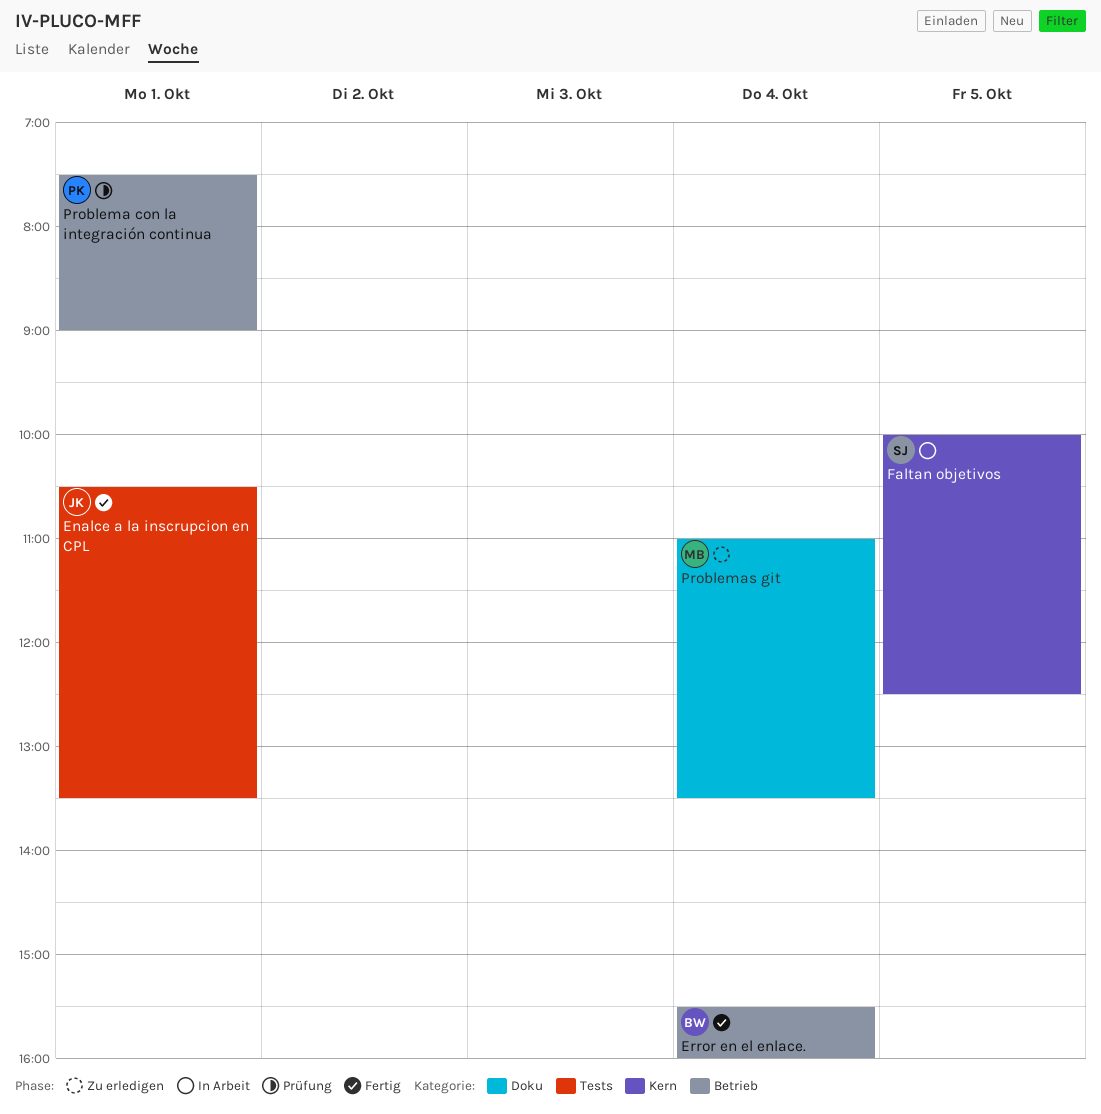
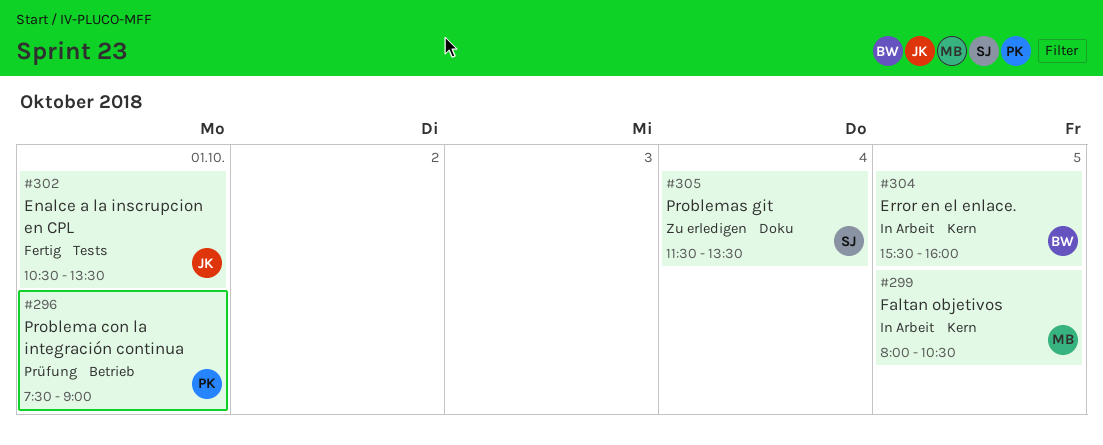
Error en el enlace., status: Fertig -> In Arbeit
Error en el enlace., label: Betrieb -> Kern
Error en el enlace., day: Oct 4 -> Oct 5
Faltan objetivos, owner: SJ -> MB
Faltan objetivos, begins: 10:00 -> 08:00
Faltan objetivos, ends: 12:30 -> 10:30
Problemas git, owner: MB -> SJ
Problemas git, begins: 11:00 -> 11:30

